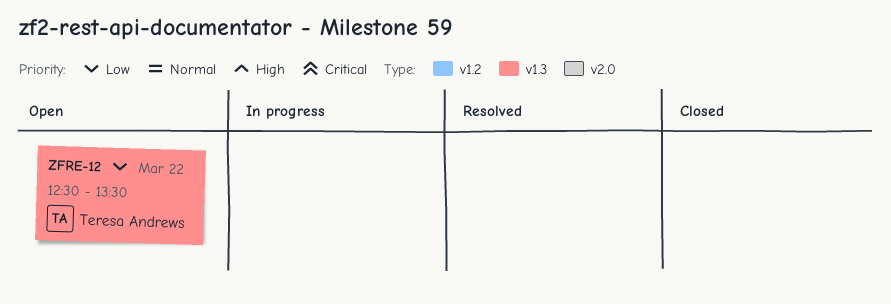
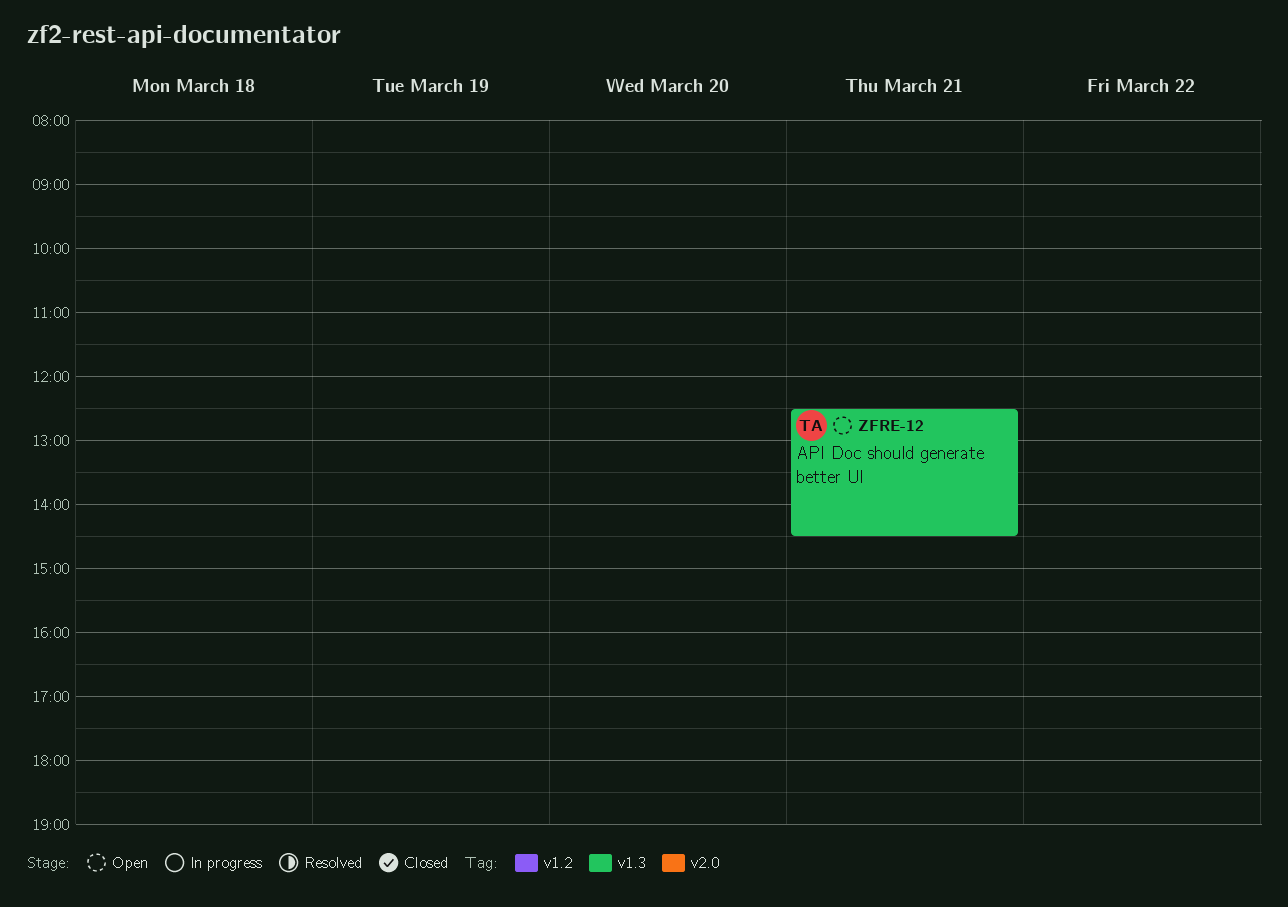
ZFRE-12, day: Mar 22 -> Mar 21
ZFRE-12, ends: 13:30 -> 14:30

